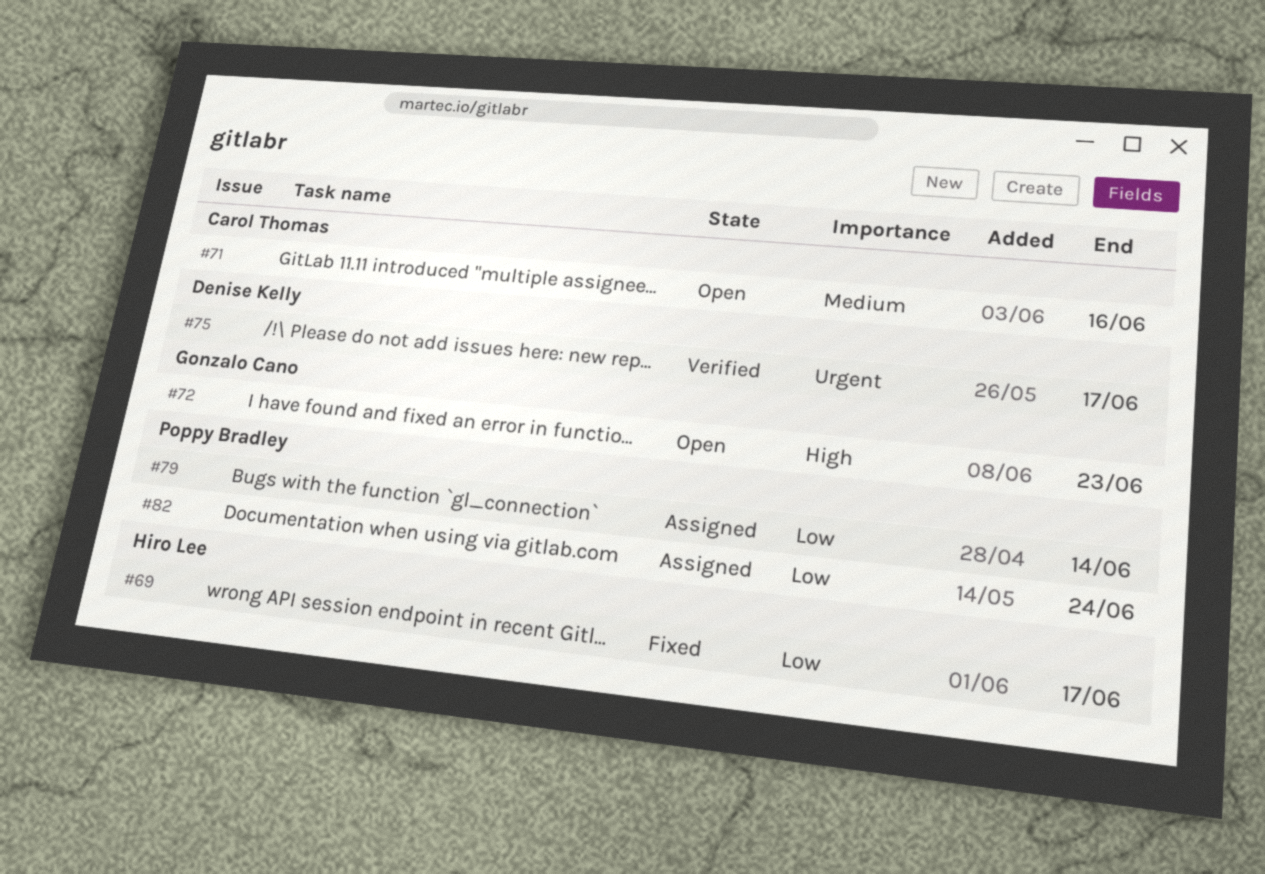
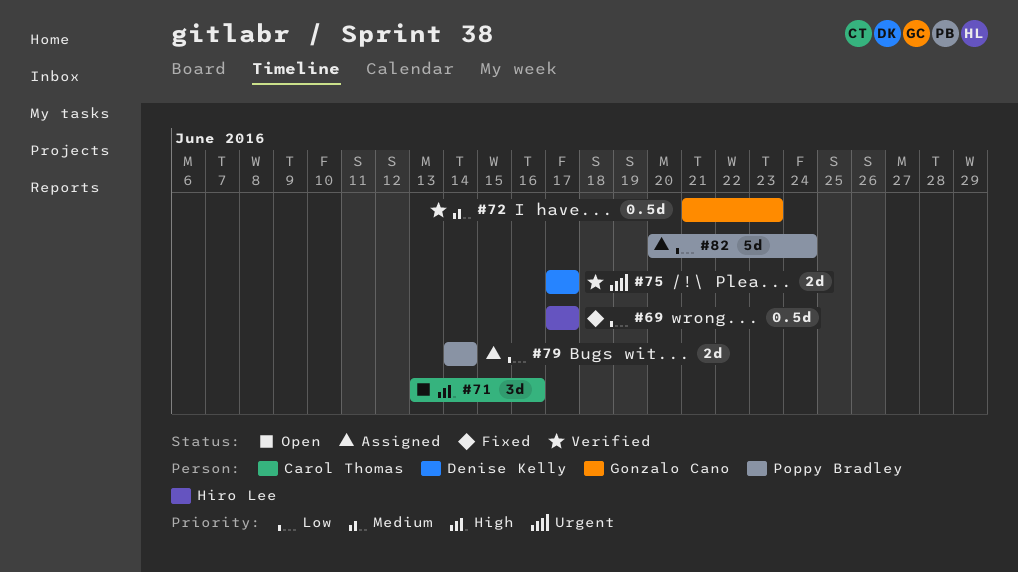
#71, priority: Medium -> High
#72, status: Open -> Verified
#72, priority: High -> Medium

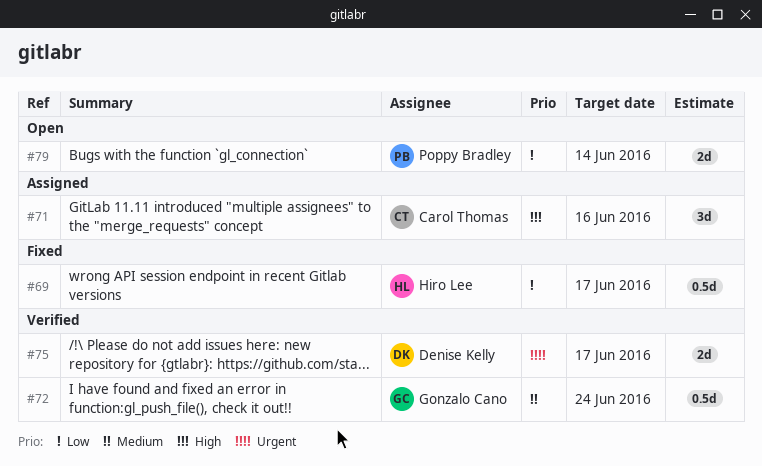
#71, status: Open -> Assigned
#72, due: Jun 23 -> Jun 24
#79, status: Assigned -> Open
#82: present -> none

